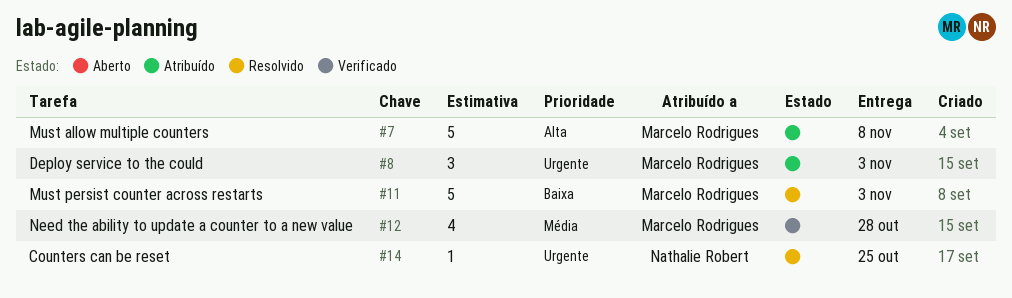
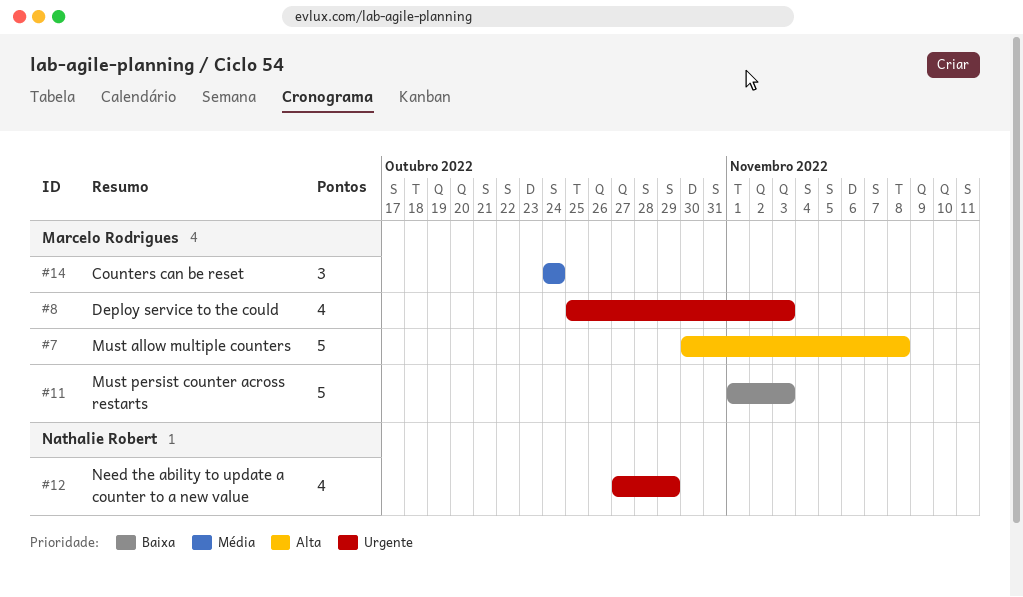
#8, estimate: 3 -> 4
#12, owner: Marcelo Rodrigues -> Nathalie Robert
#12, priority: Média -> Urgente
#12, due: Oct 28 -> Oct 29
#14, owner: Nathalie Robert -> Marcelo Rodrigues
#14, priority: Urgente -> Média
#14, estimate: 1 -> 3
#14, due: Oct 25 -> Oct 24

